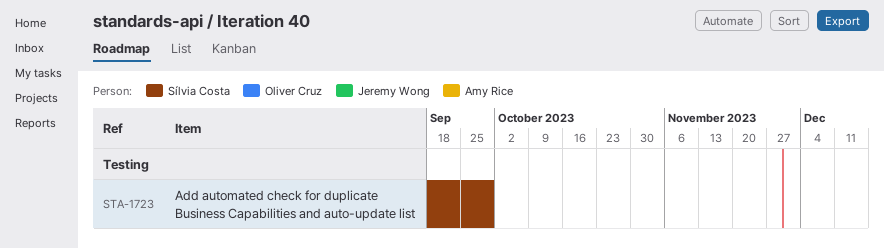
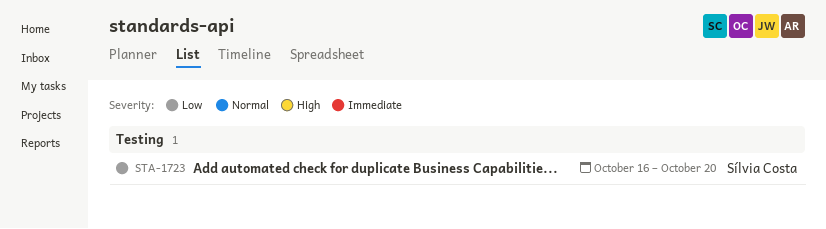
STA-1723, start: Sep 18 -> Oct 16
STA-1723, due: Sep 29 -> Oct 20

